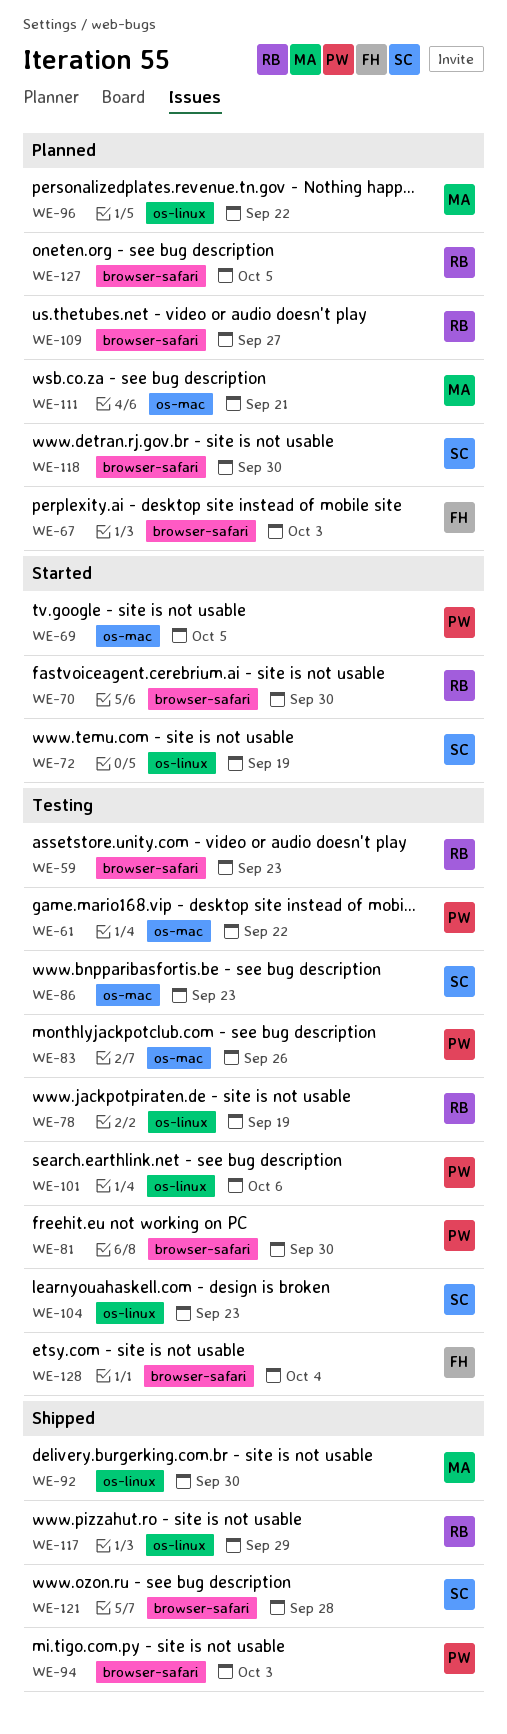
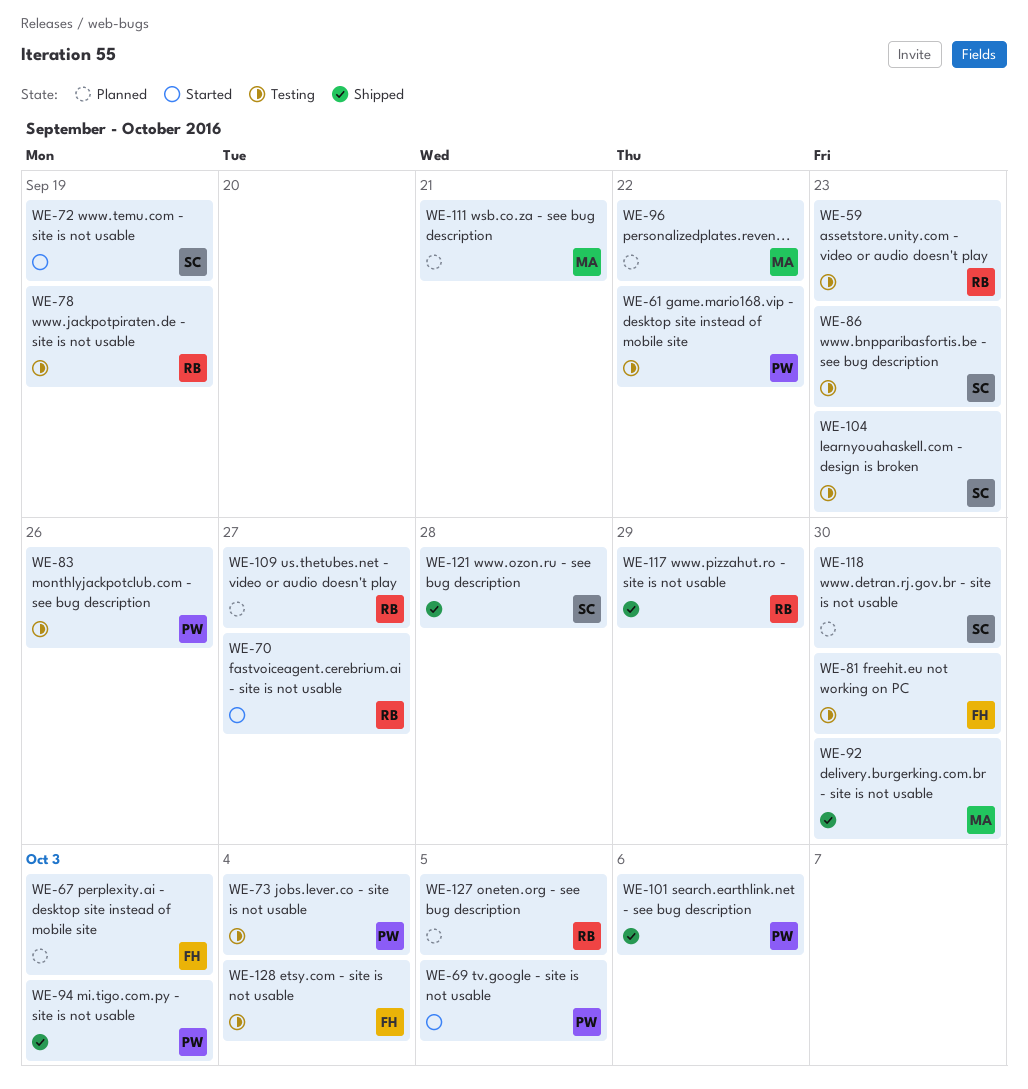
WE-70, due: Sep 30 -> Sep 27
WE-73: none -> present
WE-81, owner: PW -> FH
WE-101, status: Testing -> Shipped

